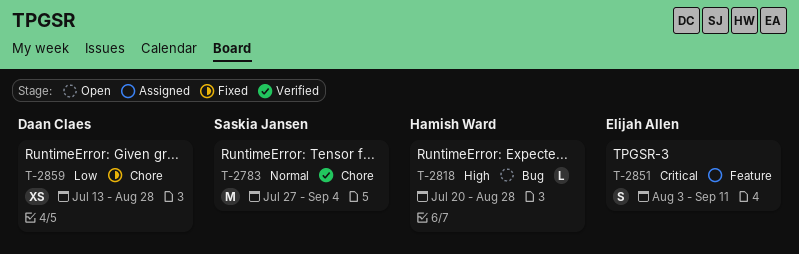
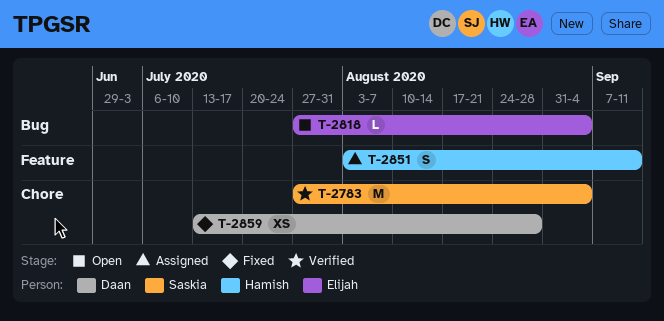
T-2818, owner: Hamish Ward -> Elijah Allen
T-2818, start: Jul 20 -> Jul 27
T-2818, due: Aug 28 -> Sep 4
T-2851, owner: Elijah Allen -> Hamish Ward

